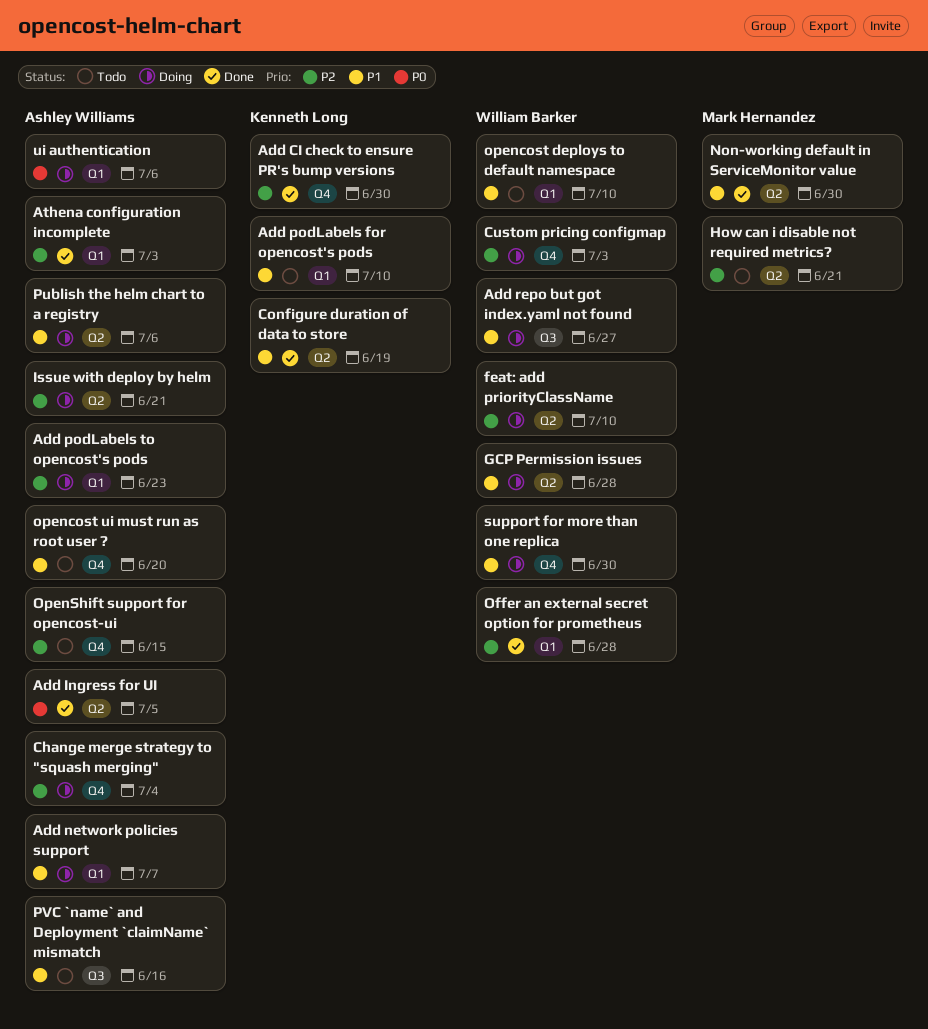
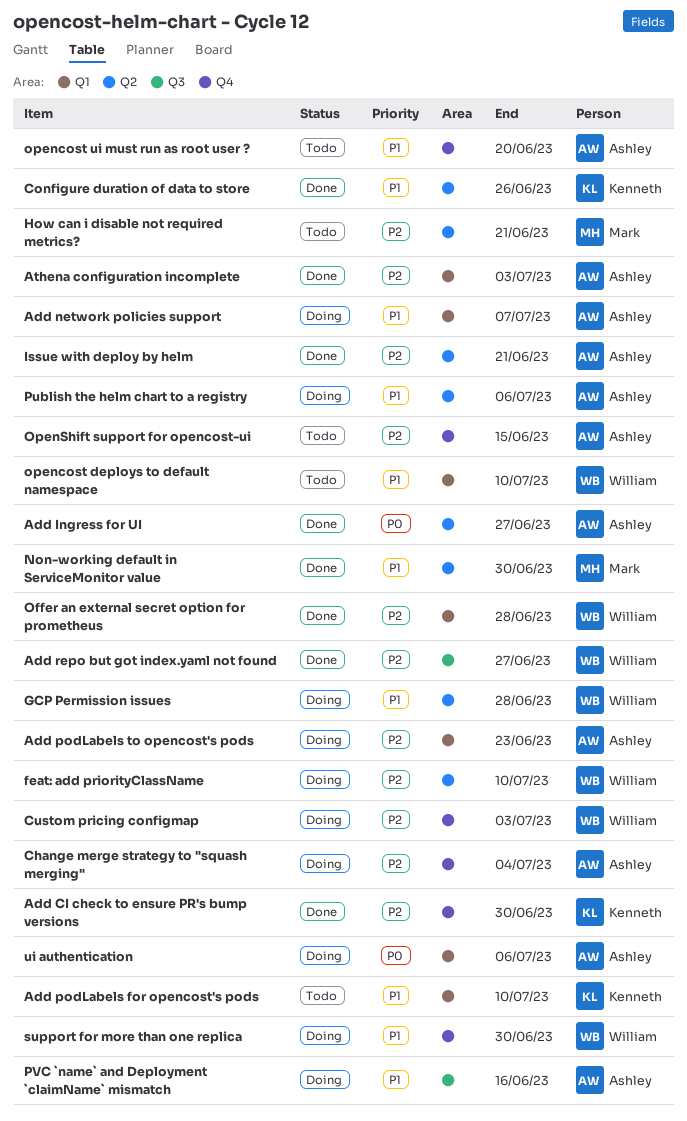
Add Ingress for UI, due: Jul 5 -> Jun 27
Add repo but got index.yaml not found, status: Doing -> Done
Add repo but got index.yaml not found, priority: P1 -> P2
Configure duration of data to store, due: Jun 19 -> Jun 26
Issue with deploy by helm, status: Doing -> Done
PVC `name` and Deployment `claimName` mismatch, status: Todo -> Doing

